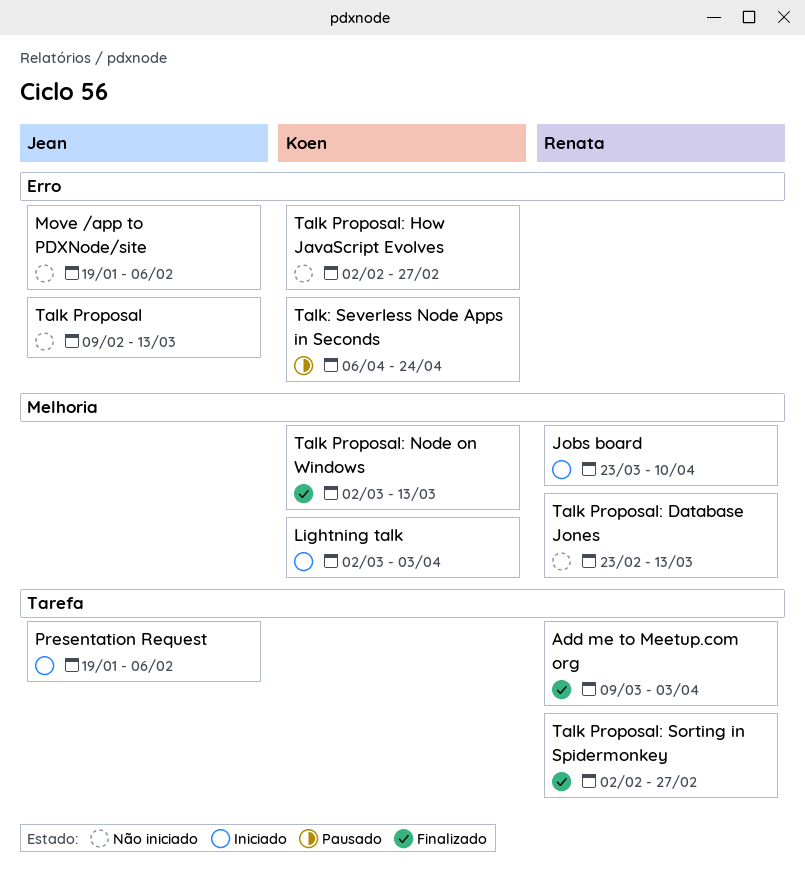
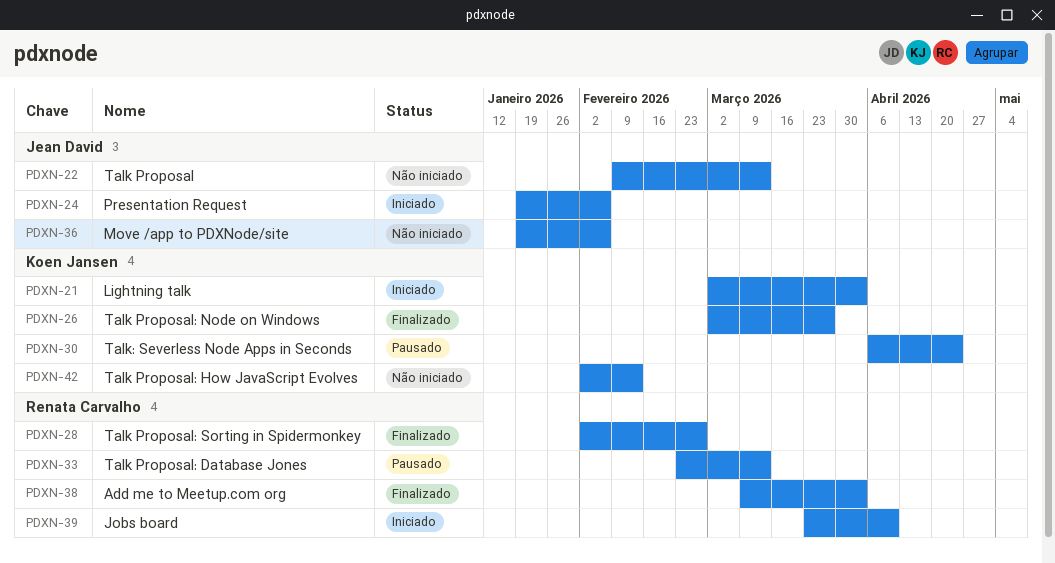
Talk Proposal: Database Jones, status: Não iniciado -> Pausado
Talk Proposal: How JavaScript Evolves, due: Feb 27 -> Feb 13
Talk Proposal: Node on Windows, due: Mar 13 -> Mar 27

